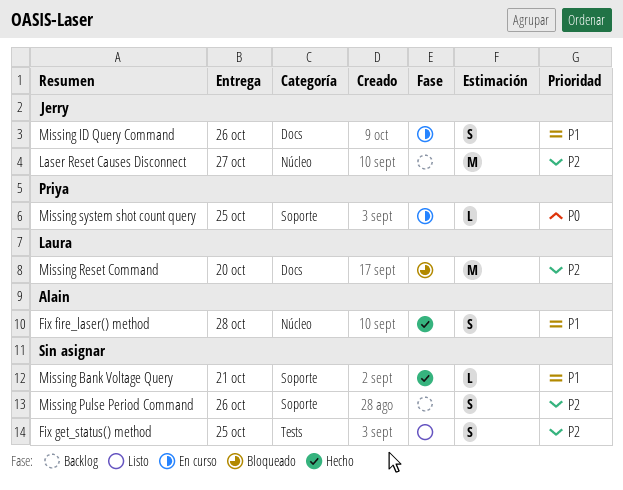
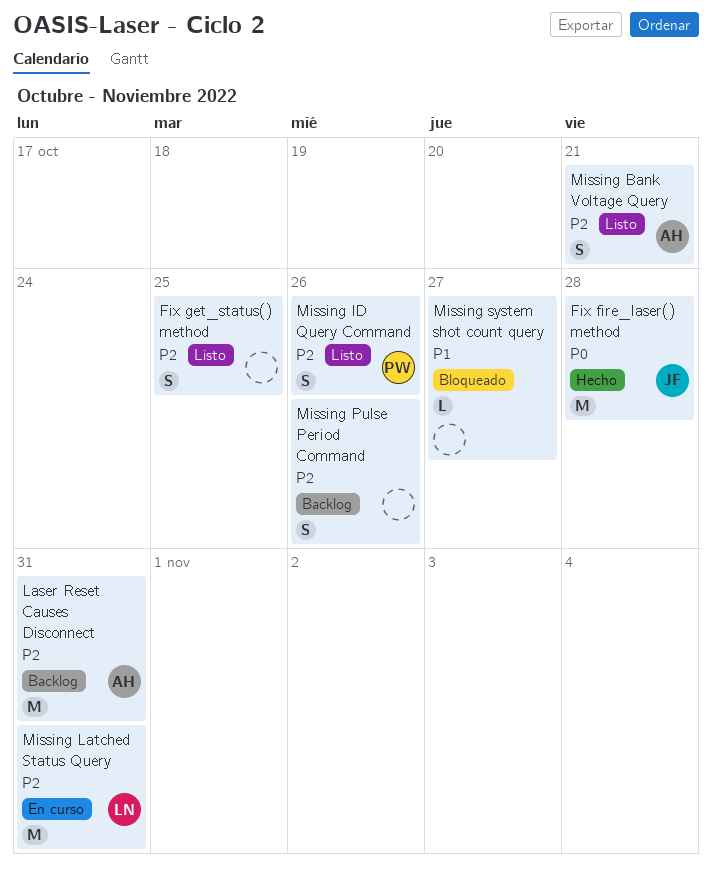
Fix fire_laser() method, owner: Alain -> Jerry
Fix fire_laser() method, priority: P1 -> P0
Fix fire_laser() method, estimate: S -> M
Laser Reset Causes Disconnect, owner: Jerry -> Alain
Laser Reset Causes Disconnect, due: Oct 27 -> Oct 31
Missing Bank Voltage Query, status: Hecho -> Listo
Missing Bank Voltage Query, owner: none -> Alain
Missing Bank Voltage Query, priority: P1 -> P2
Missing Bank Voltage Query, estimate: L -> S
Missing ID Query Command, status: En curso -> Listo
Missing ID Query Command, owner: Jerry -> Priya
Missing ID Query Command, priority: P1 -> P2
Missing Latched Status Query: none -> present
Missing Reset Command: present -> none
Missing system shot count query, status: En curso -> Bloqueado
Missing system shot count query, owner: Priya -> none
Missing system shot count query, priority: P0 -> P1
Missing system shot count query, due: Oct 25 -> Oct 27

